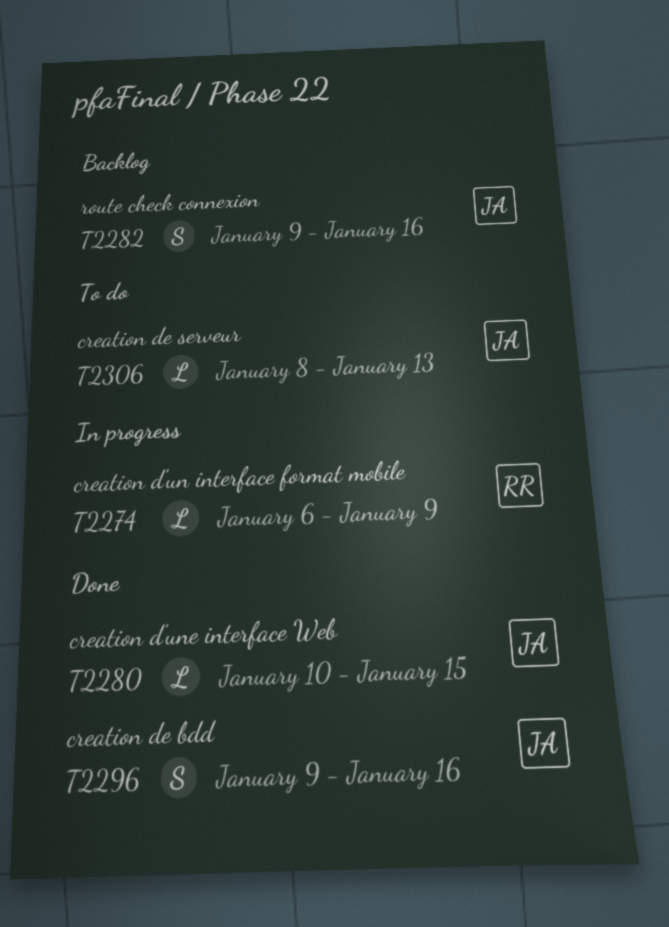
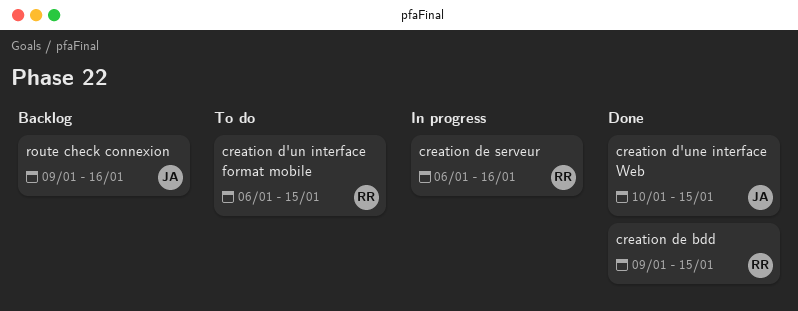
creation d'un interface format mobile, status: In progress -> To do
creation d'un interface format mobile, due: Jan 9 -> Jan 15
creation de bdd, owner: JA -> RR
creation de bdd, due: Jan 16 -> Jan 15
creation de serveur, status: To do -> In progress
creation de serveur, owner: JA -> RR
creation de serveur, start: Jan 8 -> Jan 6
creation de serveur, due: Jan 13 -> Jan 16

